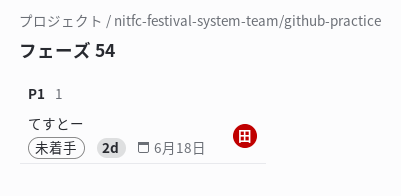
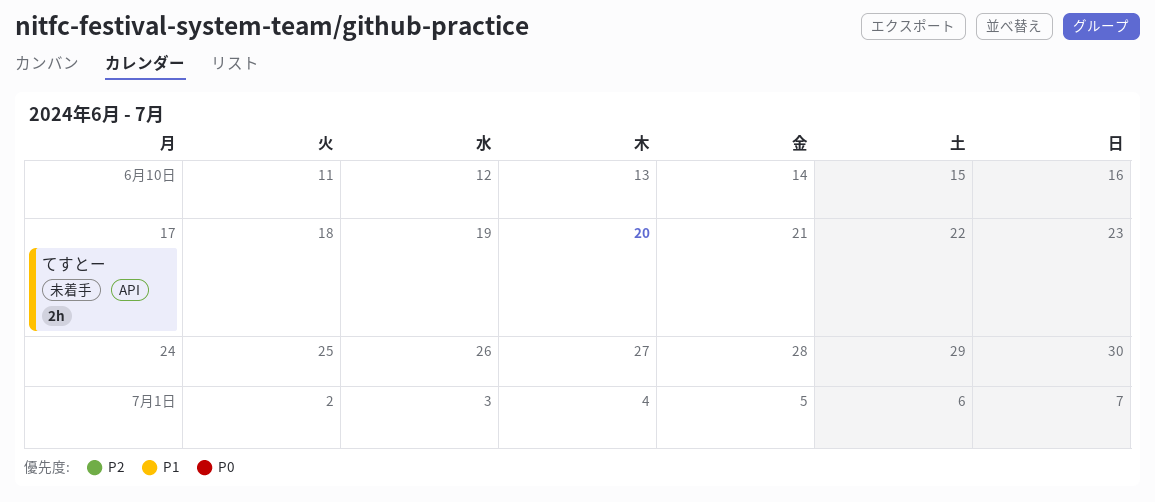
てすとー, estimate: 2d -> 2h
てすとー, due: Jun 18 -> Jun 17

